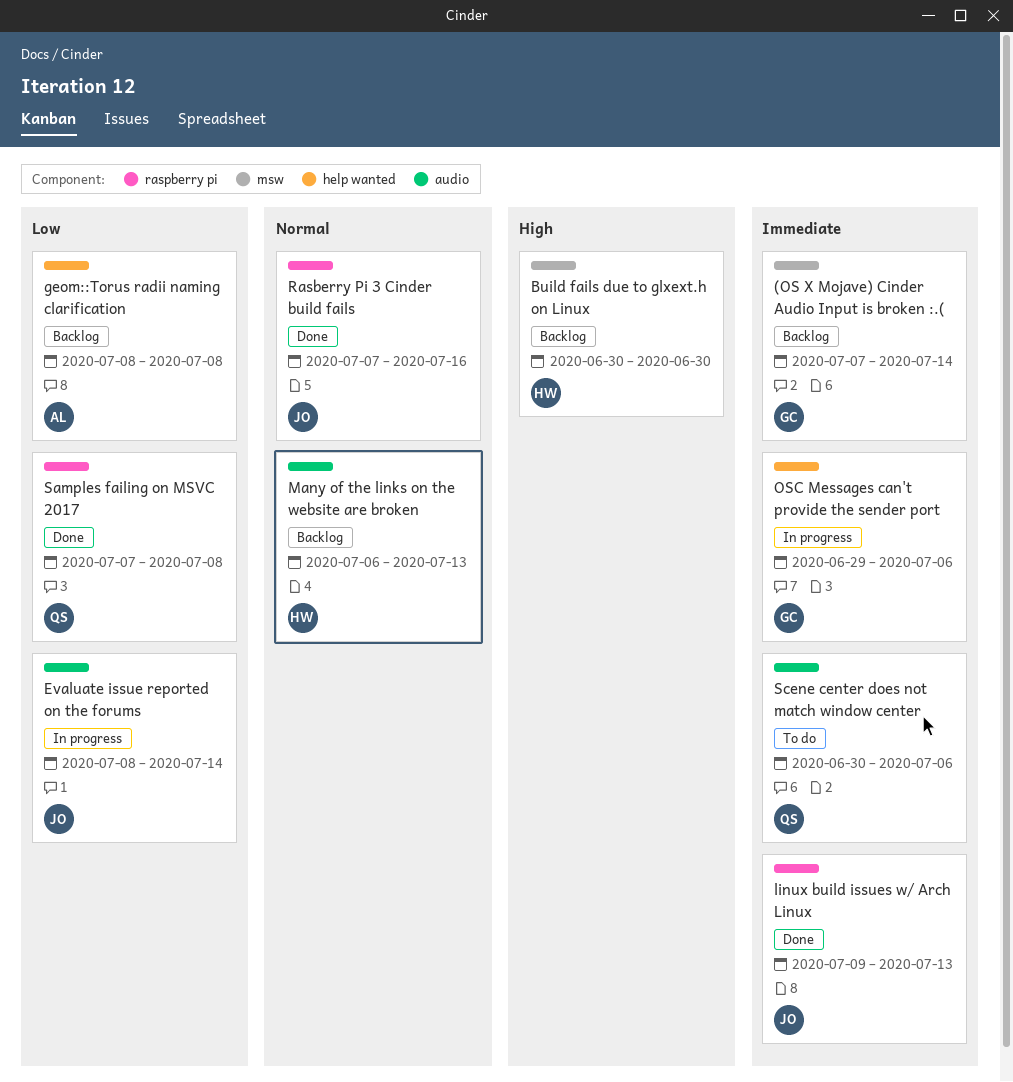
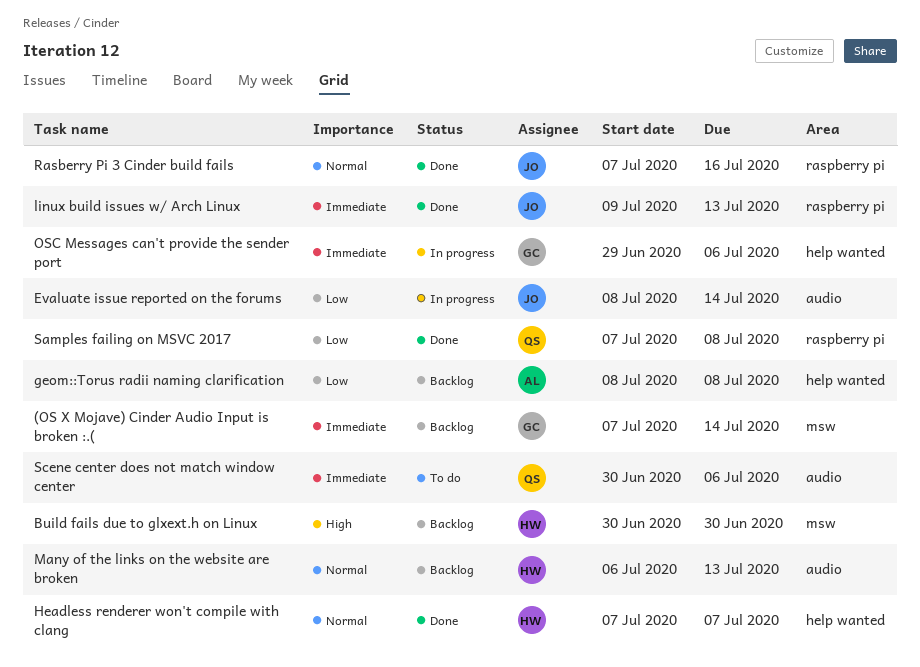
Headless renderer won't compile with clang: none -> present

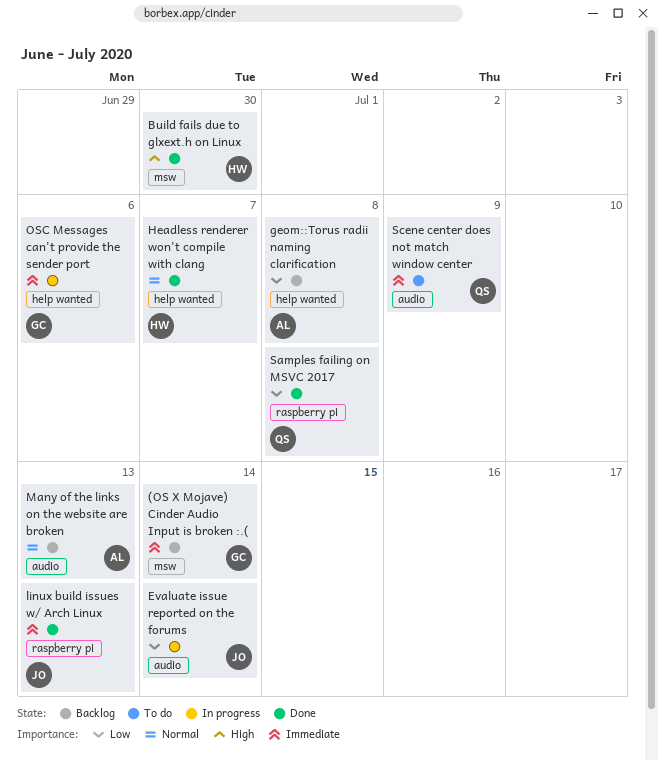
Build fails due to glxext.h on Linux, status: Backlog -> Done
Many of the links on the website are broken, owner: HW -> AL
Rasberry Pi 3 Cinder build fails: present -> none
Scene center does not match window center, due: Jul 6 -> Jul 9

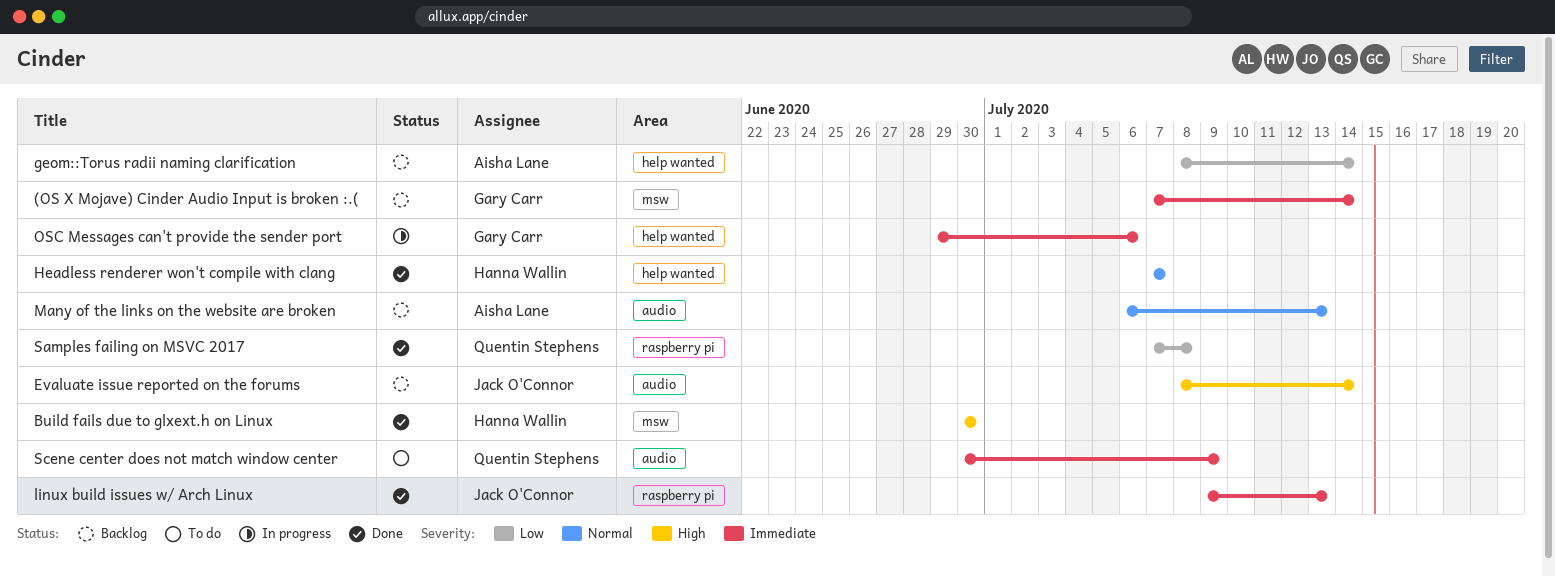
Evaluate issue reported on the forums, status: In progress -> Backlog
Evaluate issue reported on the forums, priority: Low -> High
geom::Torus radii naming clarification, due: Jul 8 -> Jul 14

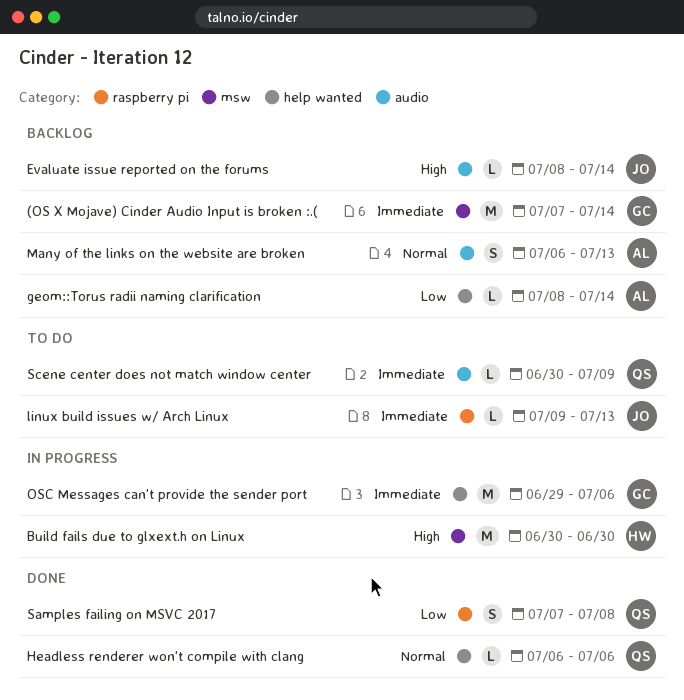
Build fails due to glxext.h on Linux, status: Done -> In progress
Headless renderer won't compile with clang, owner: Hanna Wallin -> Quentin Stephens
Headless renderer won't compile with clang, start: Jul 7 -> Jul 6
Headless renderer won't compile with clang, due: Jul 7 -> Jul 6
linux build issues w/ Arch Linux, status: Done -> To do

